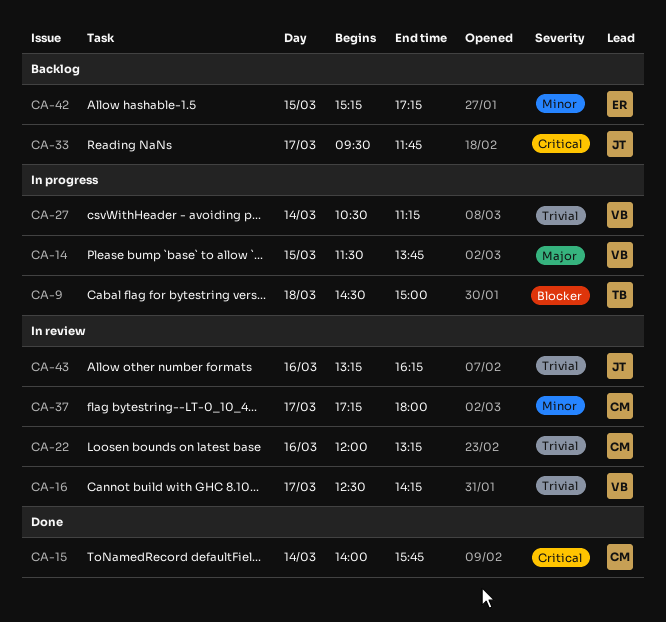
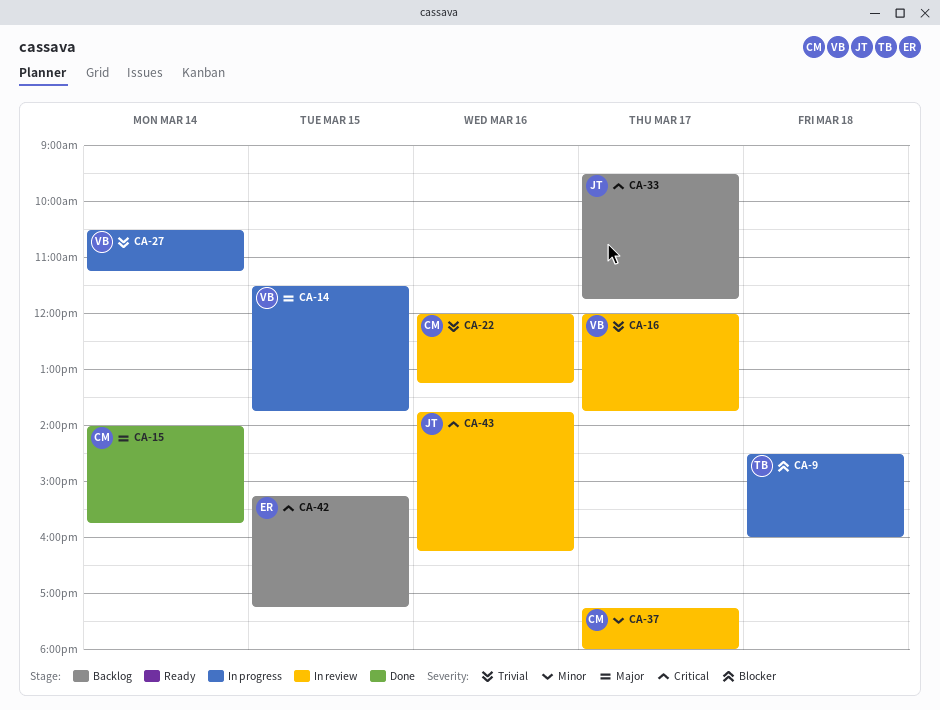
CA-9, ends: 15:00 -> 16:00
CA-15, priority: Critical -> Major
CA-16, begins: 12:30 -> 12:00
CA-16, ends: 14:15 -> 13:45
CA-42, priority: Minor -> Critical
CA-43, priority: Trivial -> Critical
CA-43, begins: 13:15 -> 13:45

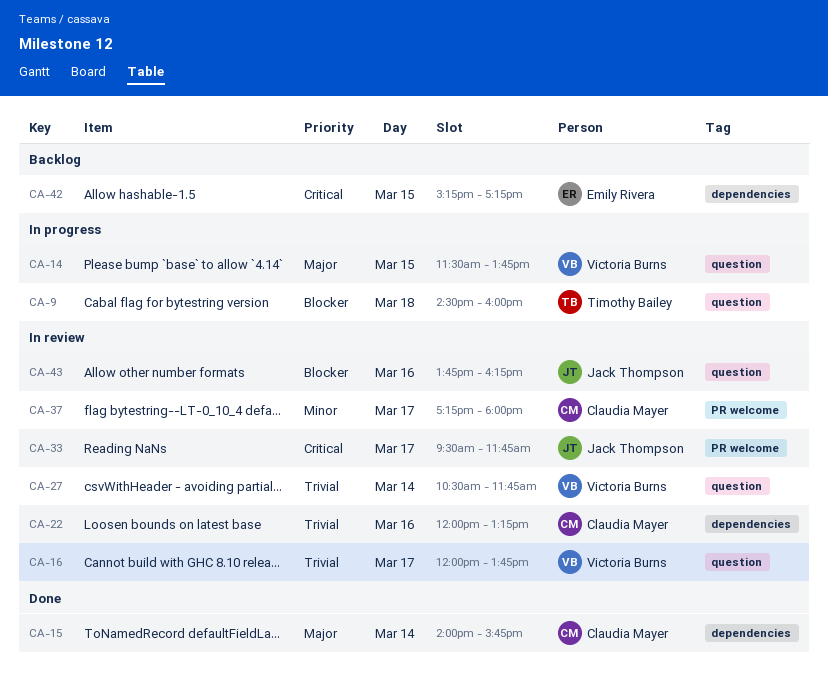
CA-27, status: In progress -> In review
CA-27, ends: 11:15 -> 11:45
CA-33, status: Backlog -> In review
CA-43, priority: Critical -> Blocker

